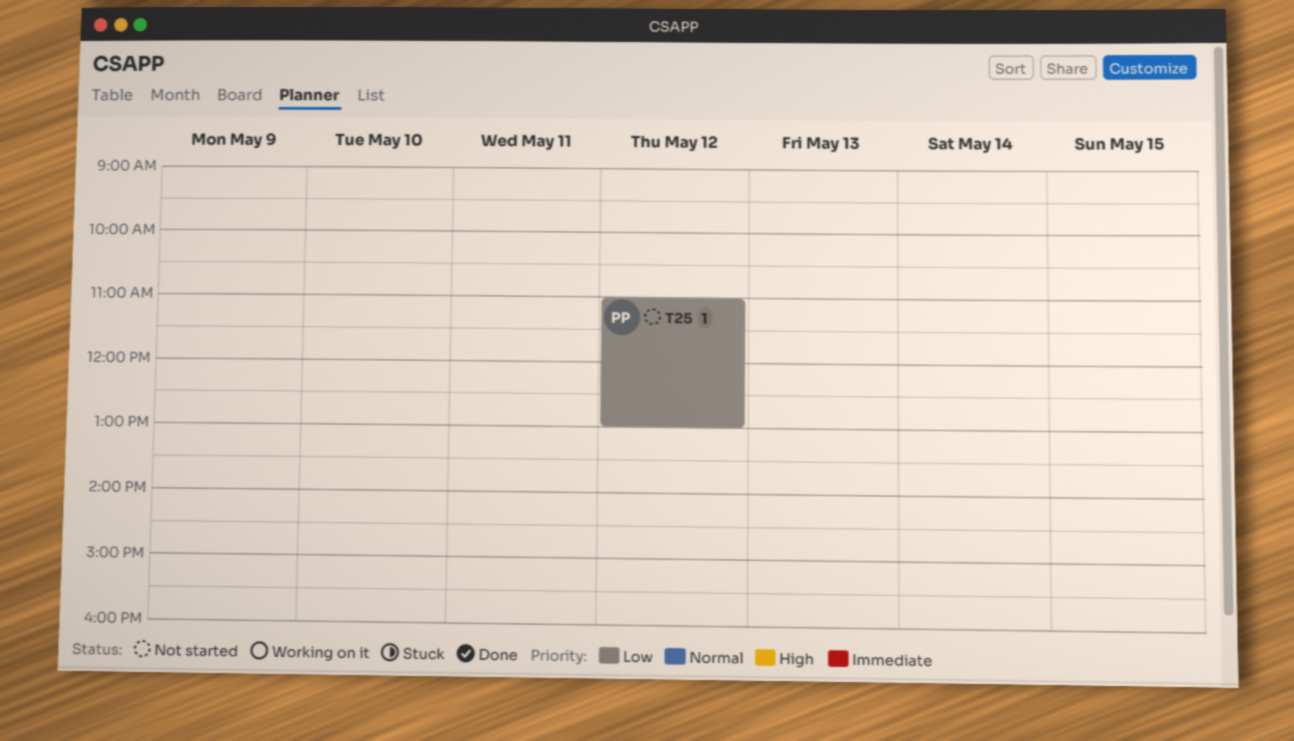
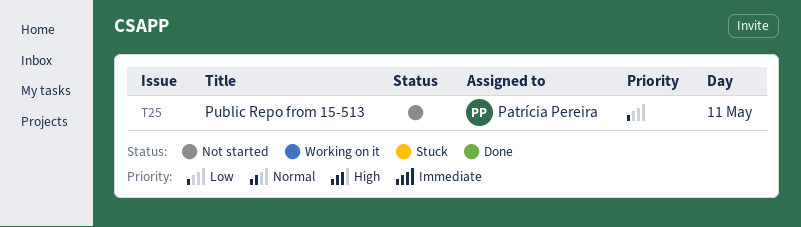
T25, day: May 12 -> May 11

